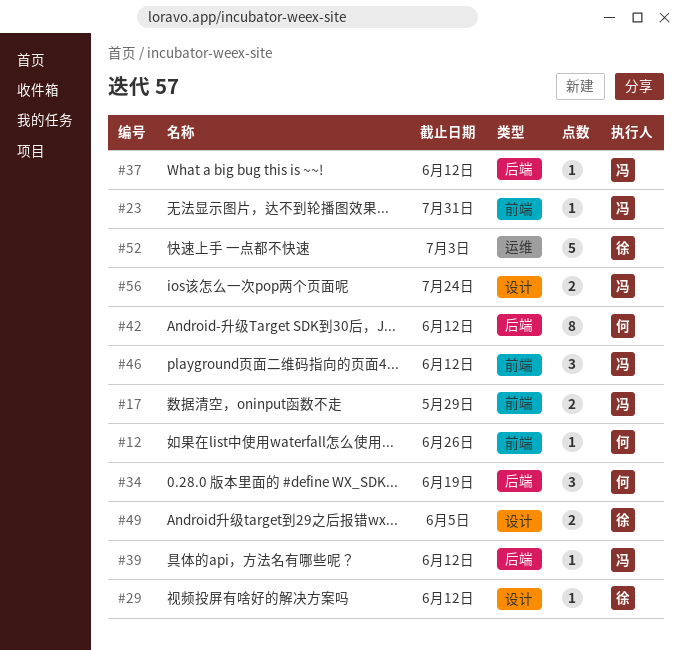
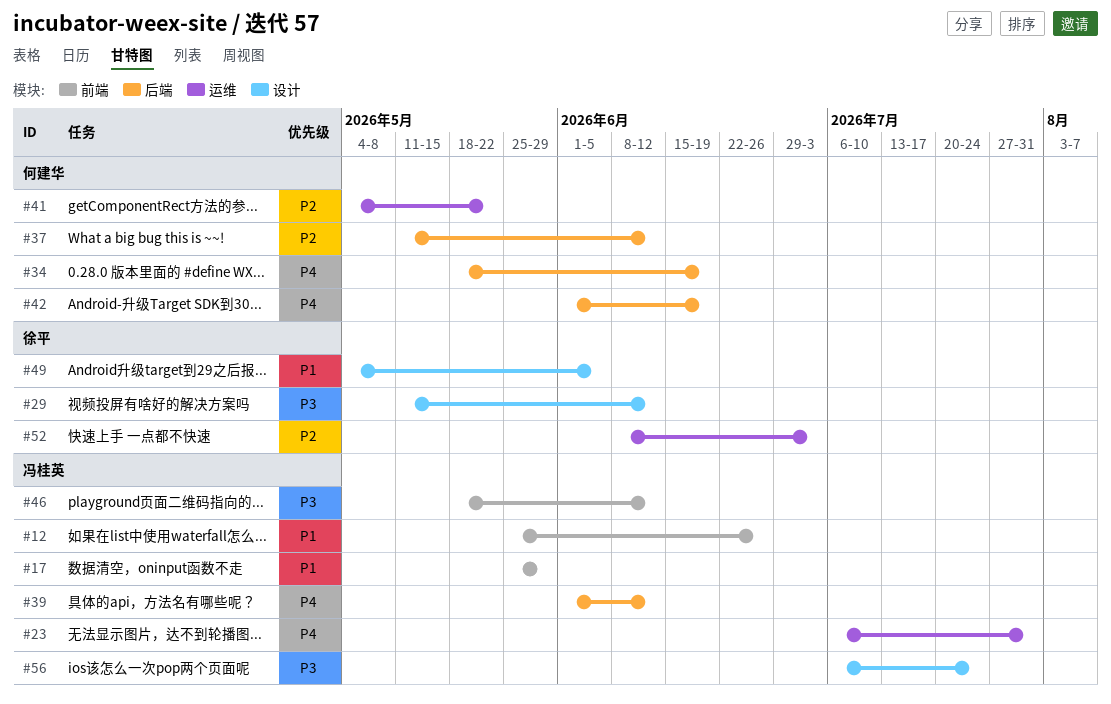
#12, owner: 何建华 -> 冯桂英
#23, label: 前端 -> 运维
#37, owner: 冯桂英 -> 何建华
#41: none -> present
#42, due: Jun 12 -> Jun 19

